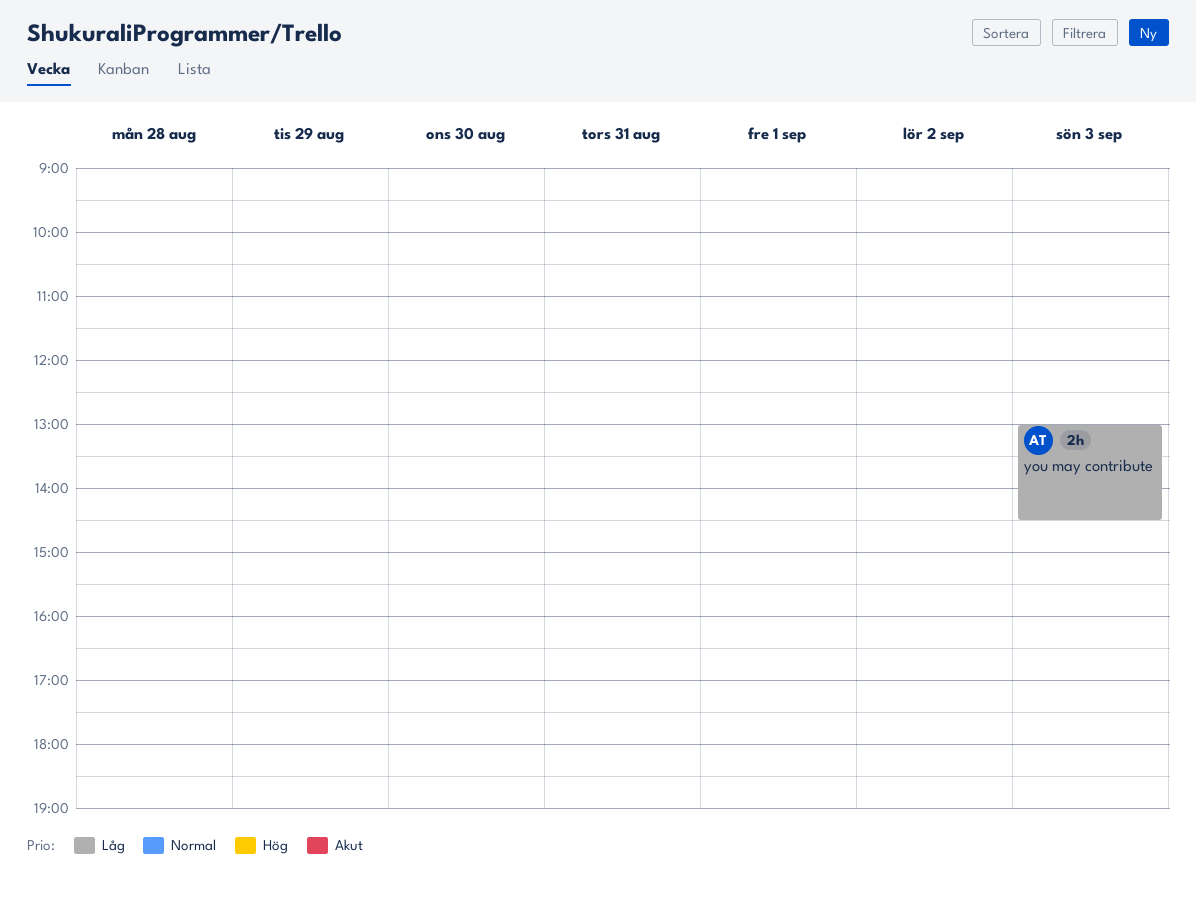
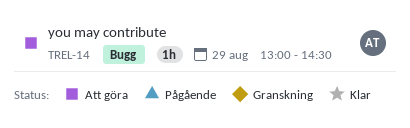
you may contribute, estimate: 2h -> 1h
you may contribute, day: Sep 3 -> Aug 29

